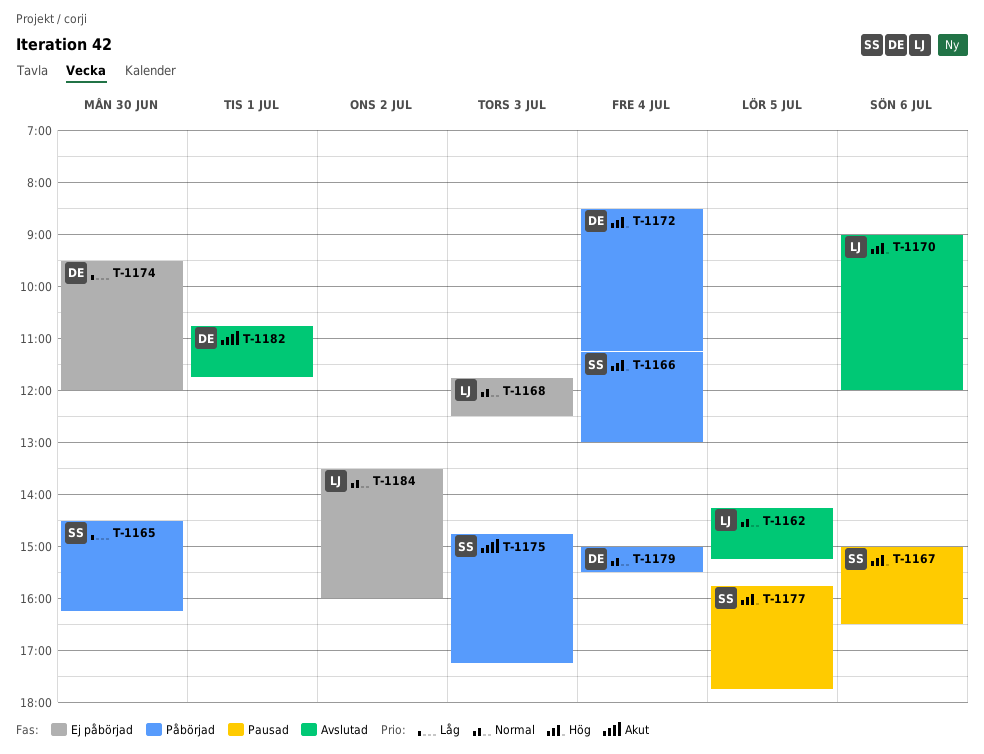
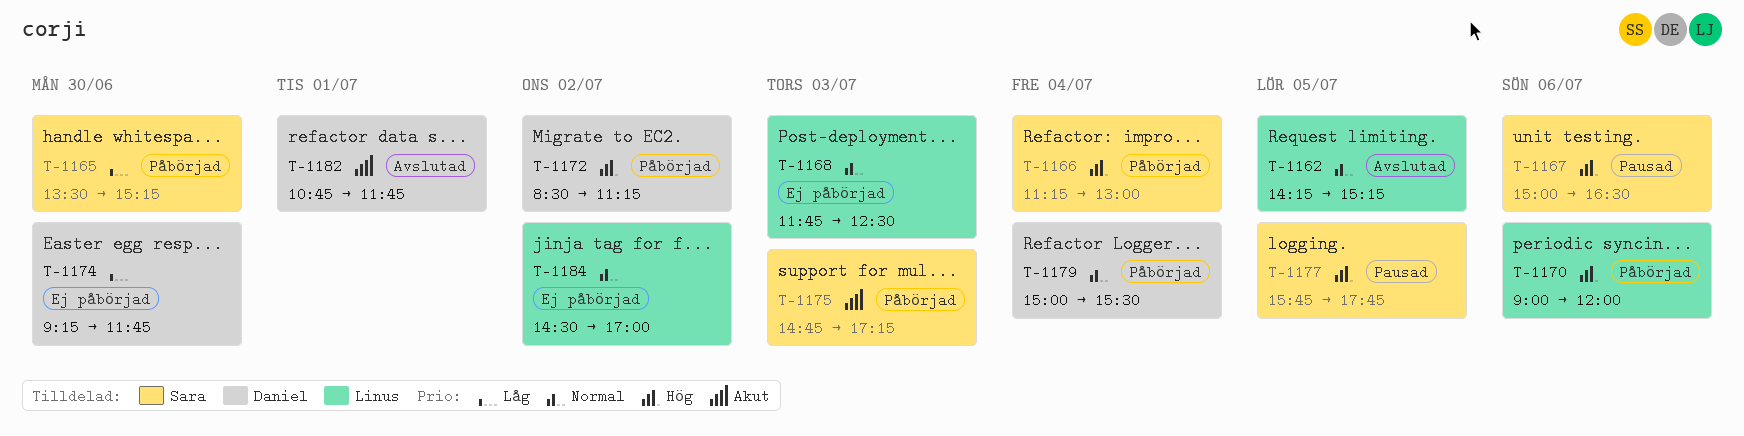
T-1165, begins: 14:30 -> 13:30
T-1165, ends: 16:15 -> 15:15
T-1170, status: Avslutad -> Påbörjad
T-1172, day: Jul 4 -> Jul 2
T-1174, begins: 09:30 -> 09:15
T-1174, ends: 12:00 -> 11:45
T-1184, begins: 13:30 -> 14:30
T-1184, ends: 16:00 -> 17:00

